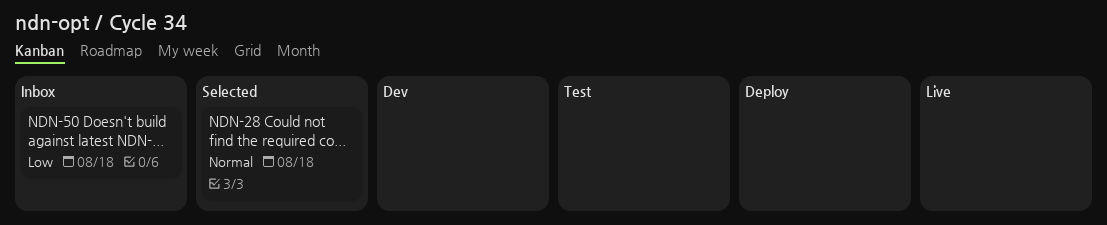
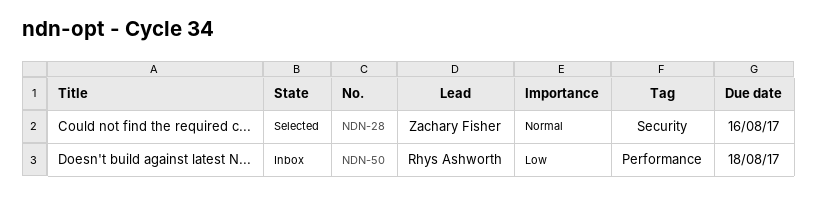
NDN-28, due: Aug 18 -> Aug 16

